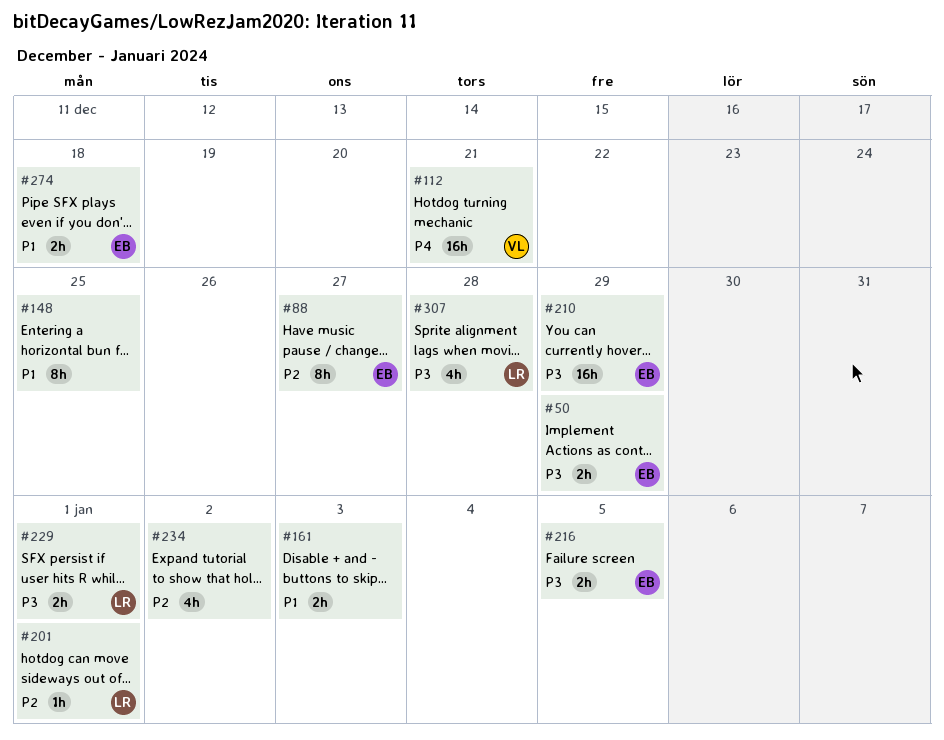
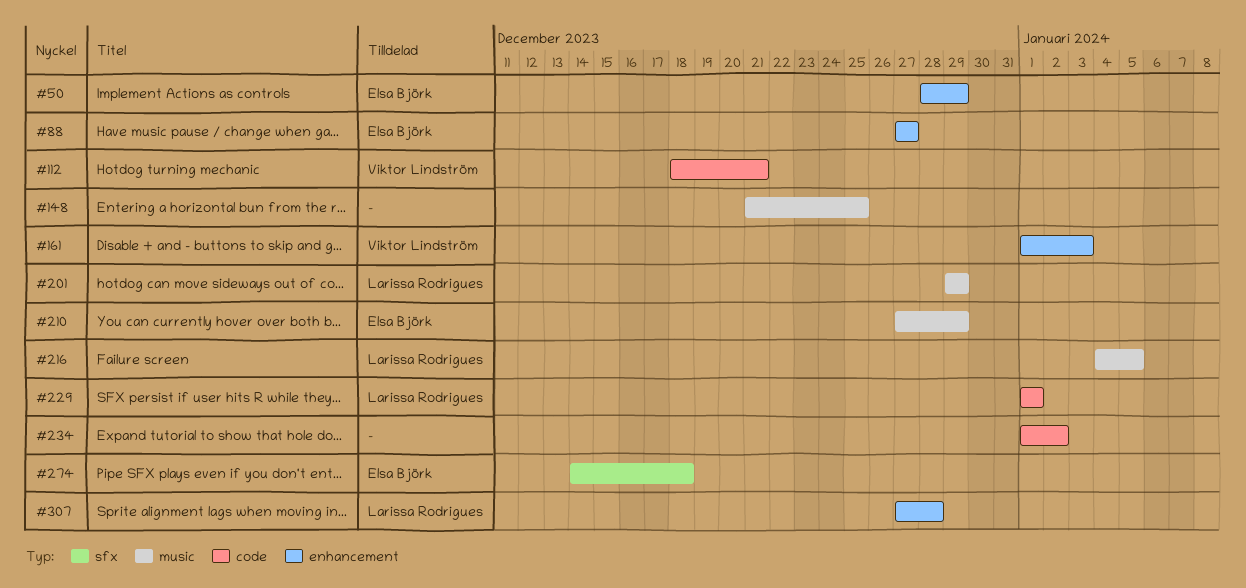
#161, owner: none -> Viktor Lindström
#201, due: Jan 1 -> Dec 29
#216, owner: Elsa Björk -> Larissa Rodrigues

